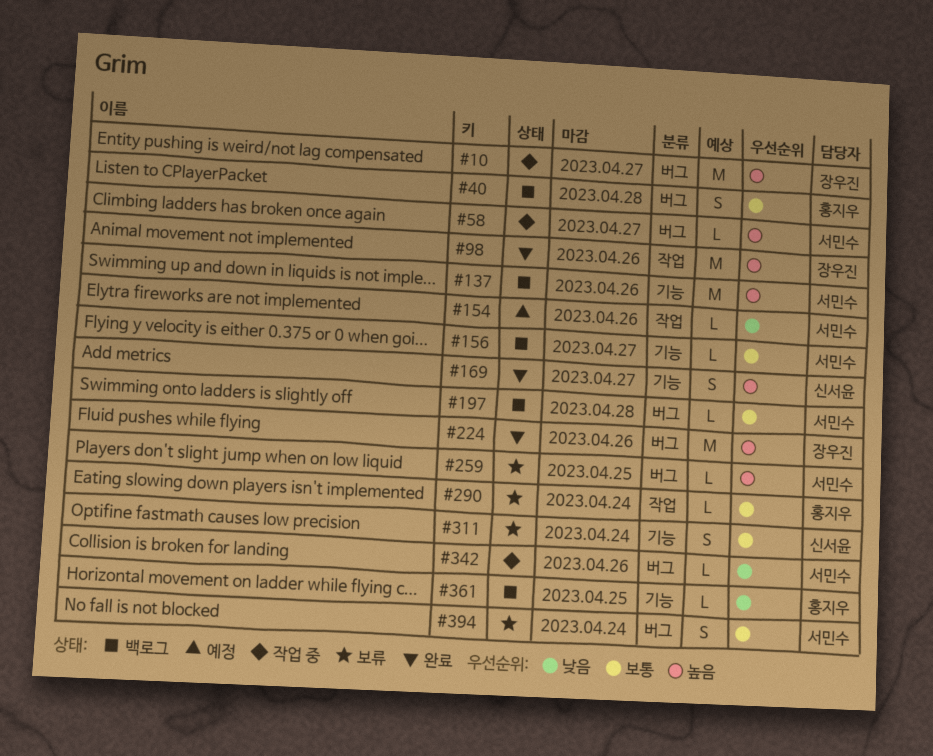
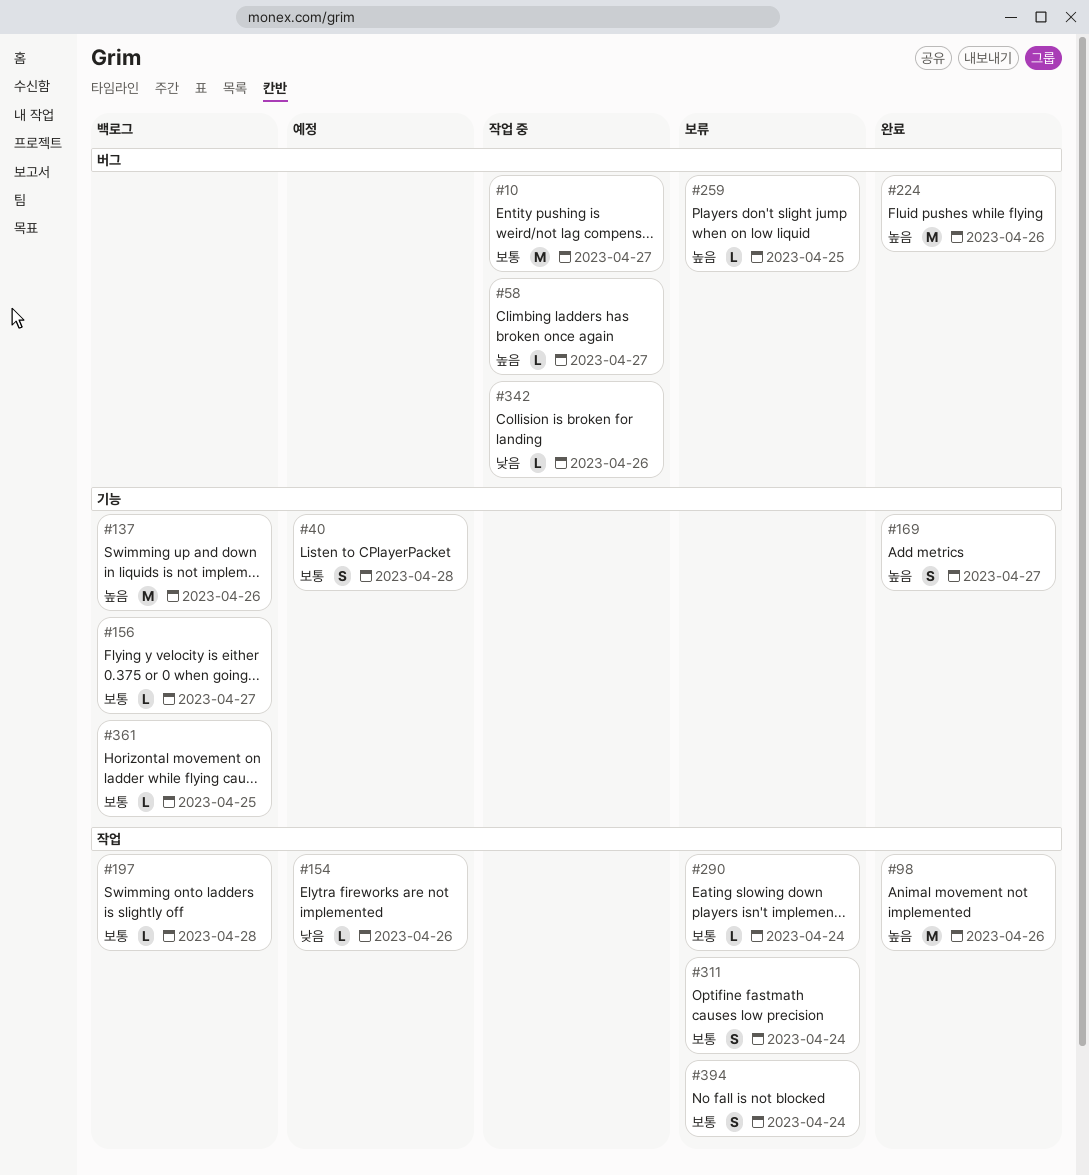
#10, priority: 높음 -> 보통
#40, status: 백로그 -> 예정
#40, label: 버그 -> 기능
#197, label: 버그 -> 작업
#311, label: 기능 -> 작업
#361, priority: 낮음 -> 보통
#394, label: 버그 -> 작업

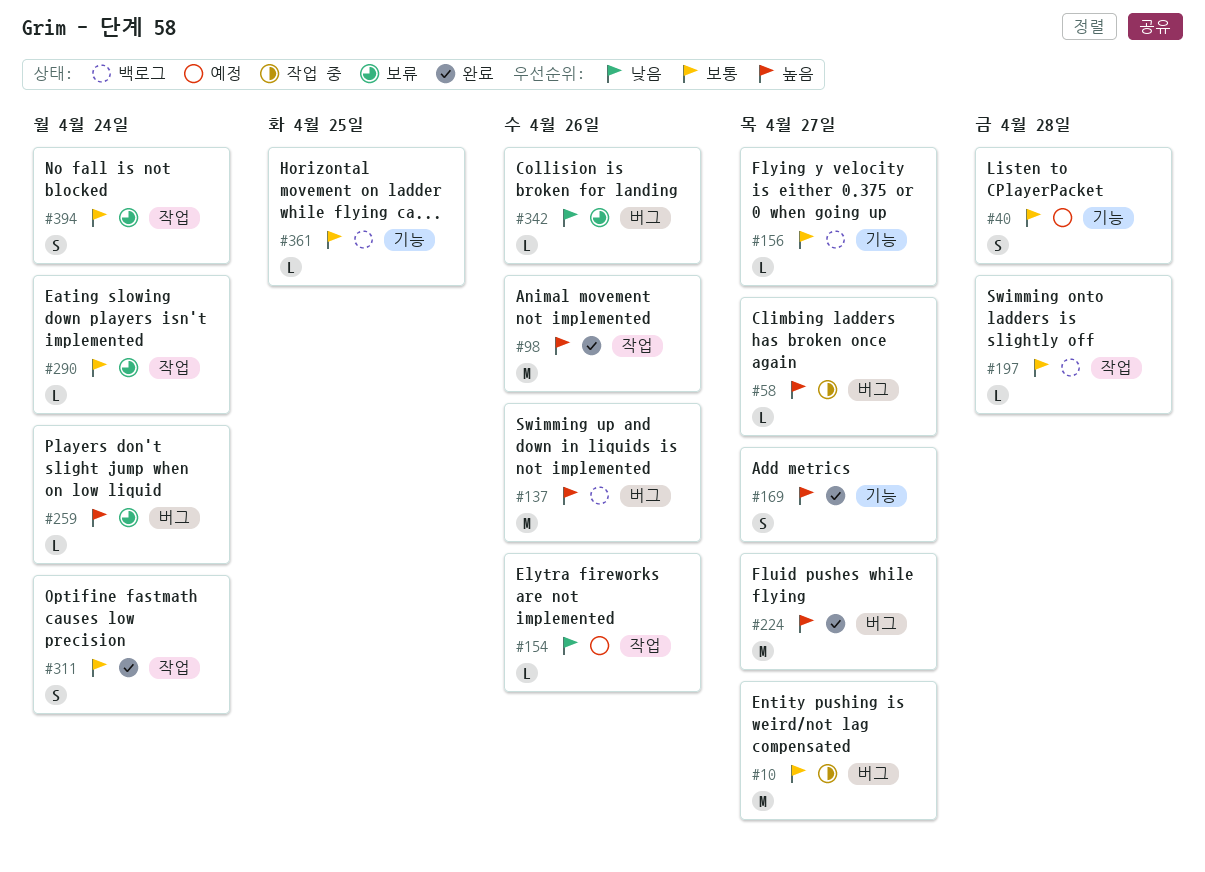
#137, label: 기능 -> 버그
#224, due: Apr 26 -> Apr 27
#259, due: Apr 25 -> Apr 24
#311, status: 보류 -> 완료
#342, status: 작업 중 -> 보류

